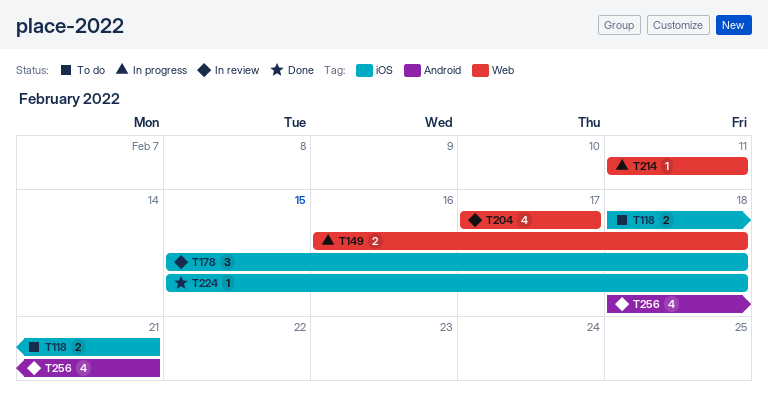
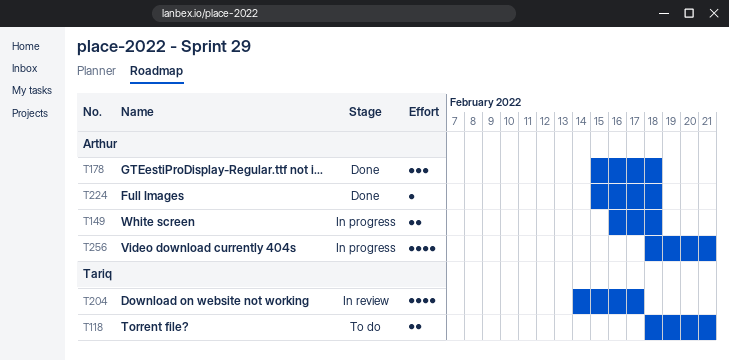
T178, status: In review -> Done
T204, start: Feb 17 -> Feb 14
T214: present -> none
T256, status: In review -> In progress

